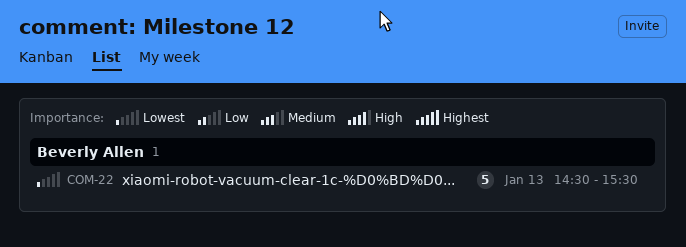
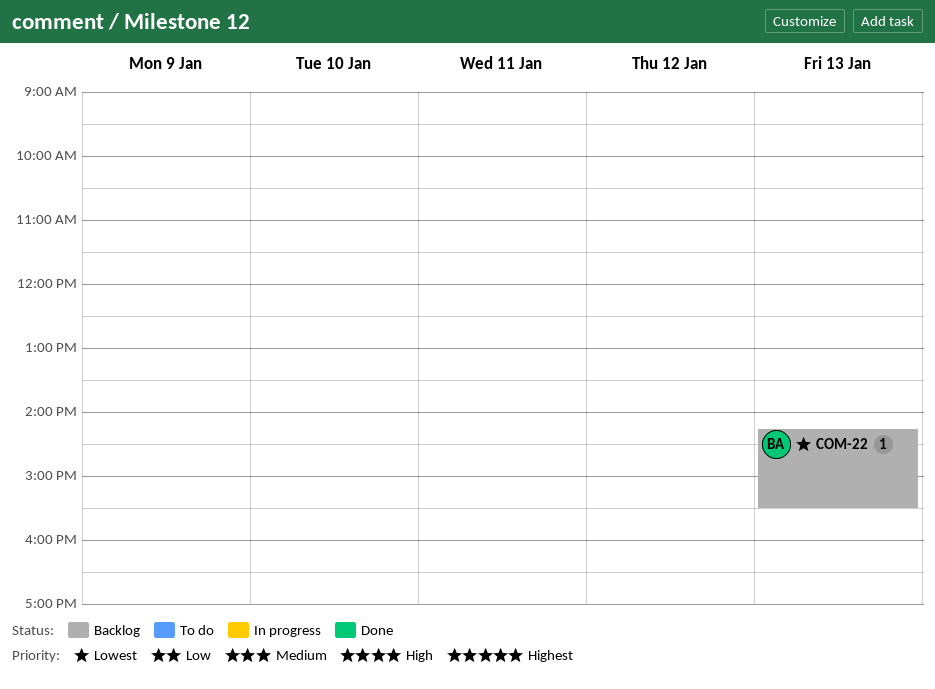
COM-22, estimate: 5 -> 1
COM-22, begins: 14:30 -> 14:15

